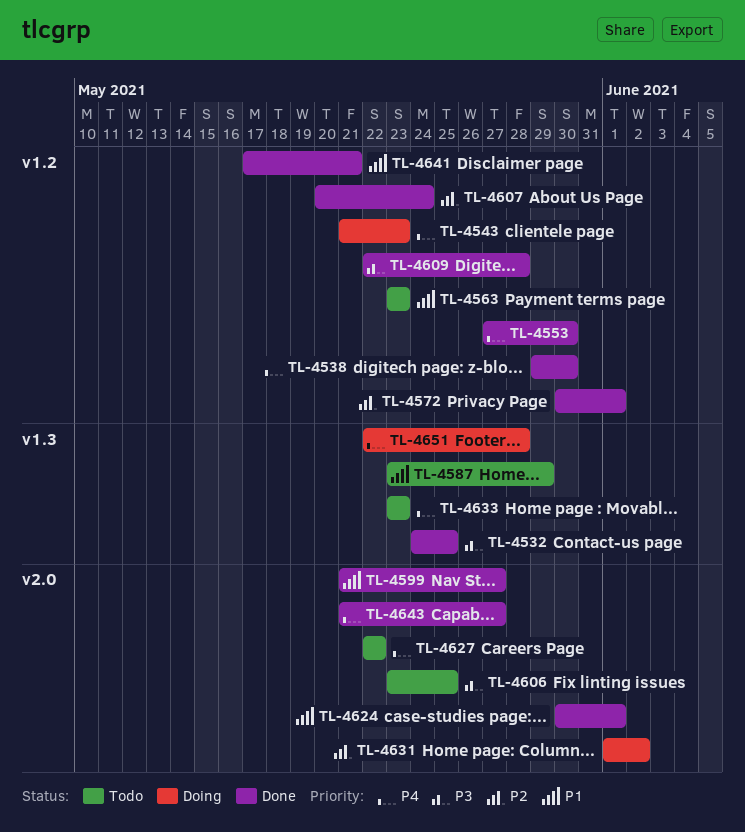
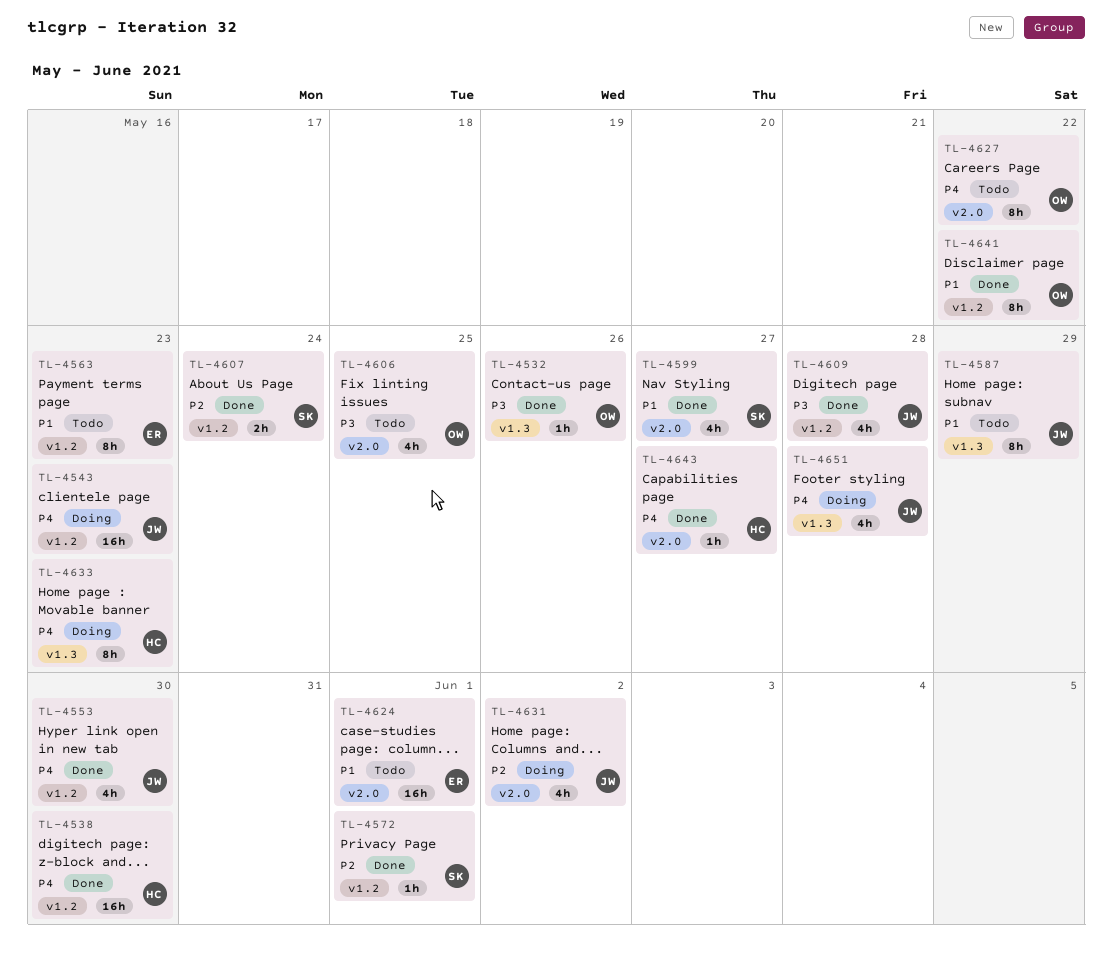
TL-4532, due: May 25 -> May 26
TL-4624, status: Done -> Todo
TL-4633, status: Todo -> Doing
TL-4641, due: May 21 -> May 22

